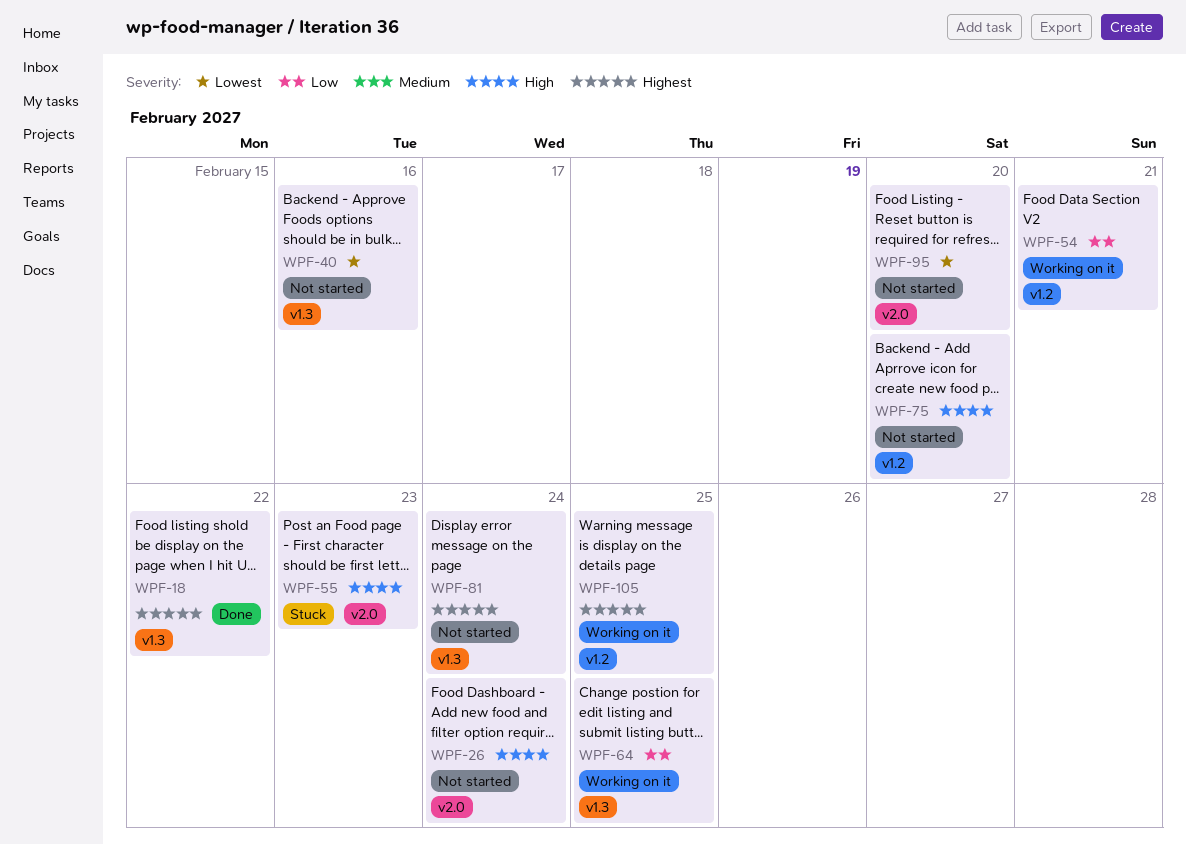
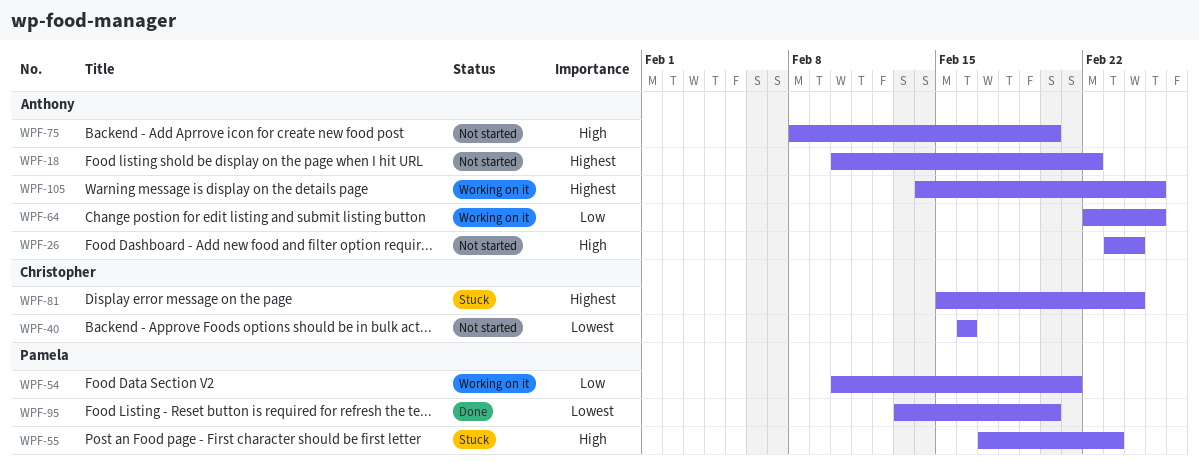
WPF-18, status: Done -> Not started
WPF-81, status: Not started -> Stuck
WPF-95, status: Not started -> Done

